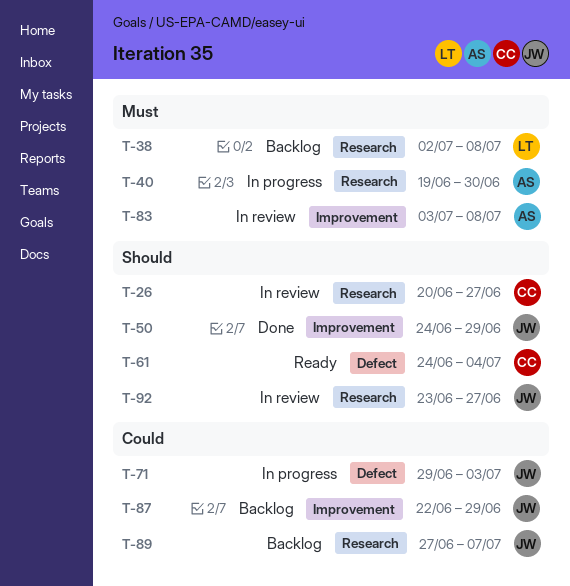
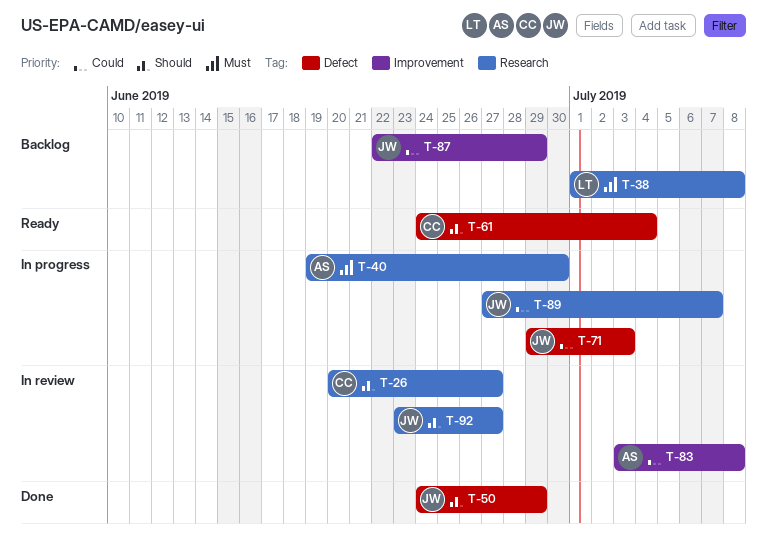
T-38, start: Jul 2 -> Jul 1
T-50, label: Improvement -> Defect
T-83, priority: Must -> Could
T-89, status: Backlog -> In progress

